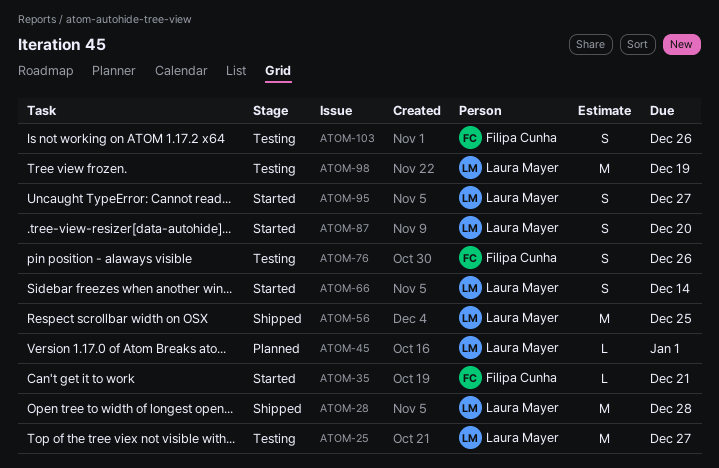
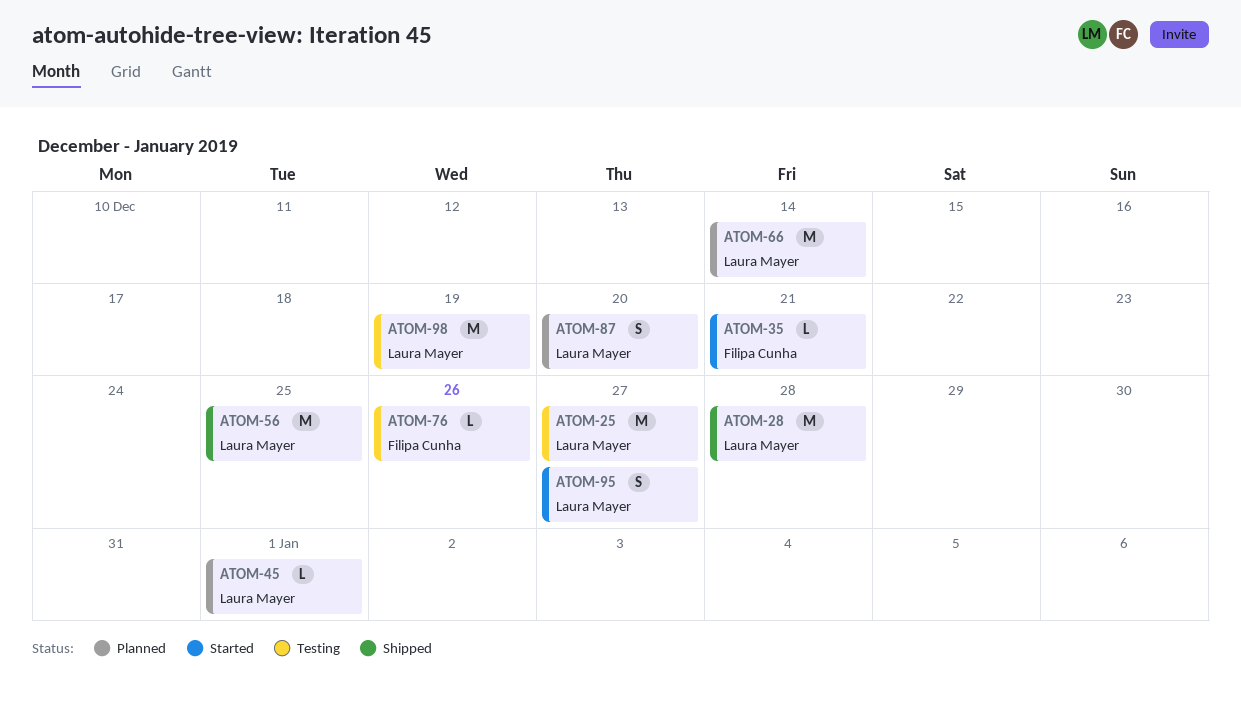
ATOM-66, status: Started -> Planned
ATOM-66, estimate: S -> M
ATOM-76, estimate: S -> L
ATOM-87, status: Started -> Planned
ATOM-103: present -> none

